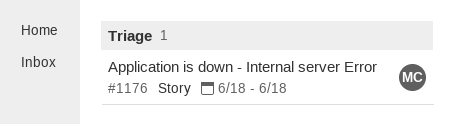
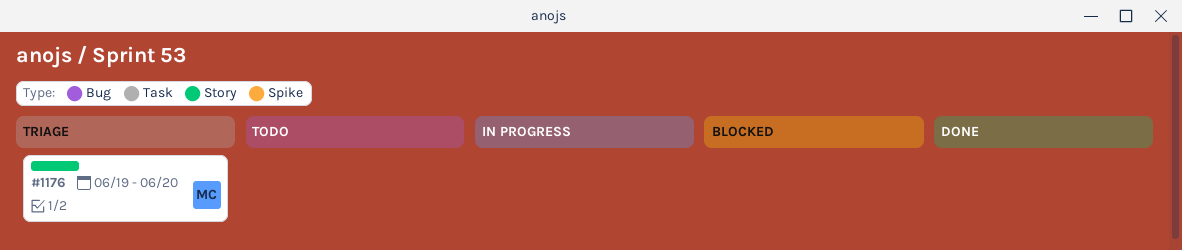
#1176, start: Jun 18 -> Jun 19
#1176, due: Jun 18 -> Jun 20

